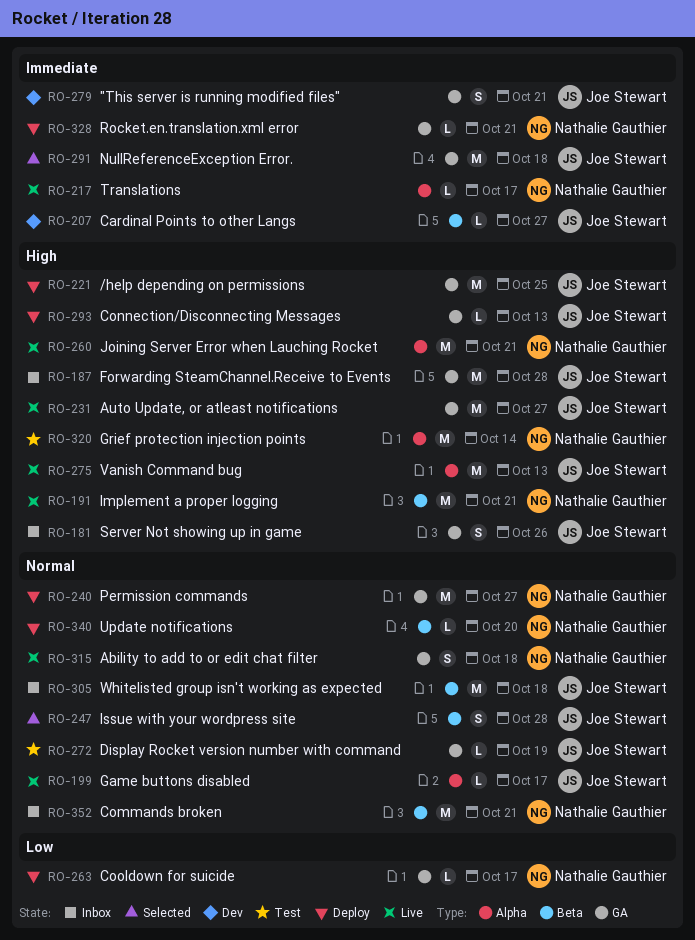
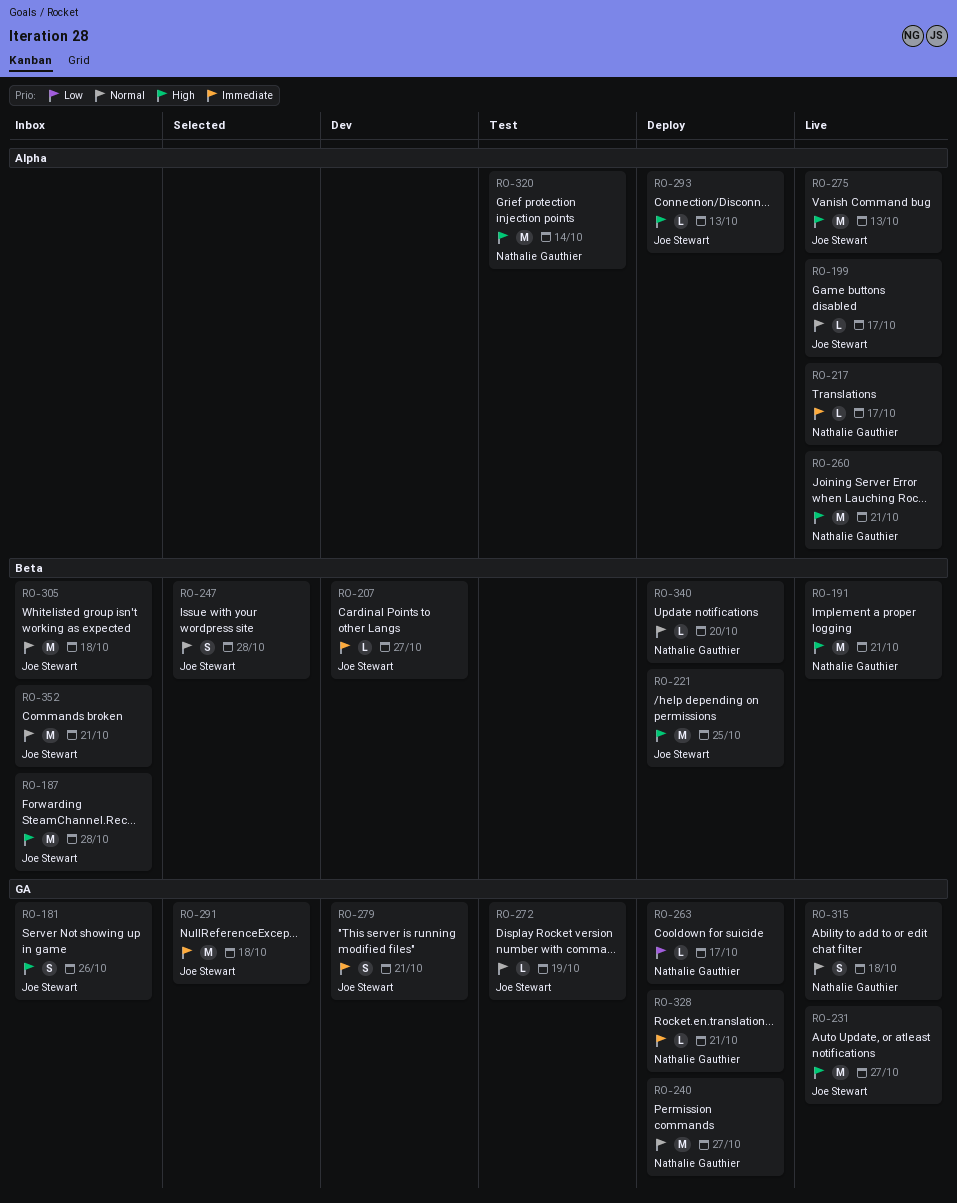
RO-187, label: GA -> Beta
RO-221, label: GA -> Beta
RO-293, label: GA -> Alpha
RO-352, owner: Nathalie Gauthier -> Joe Stewart

